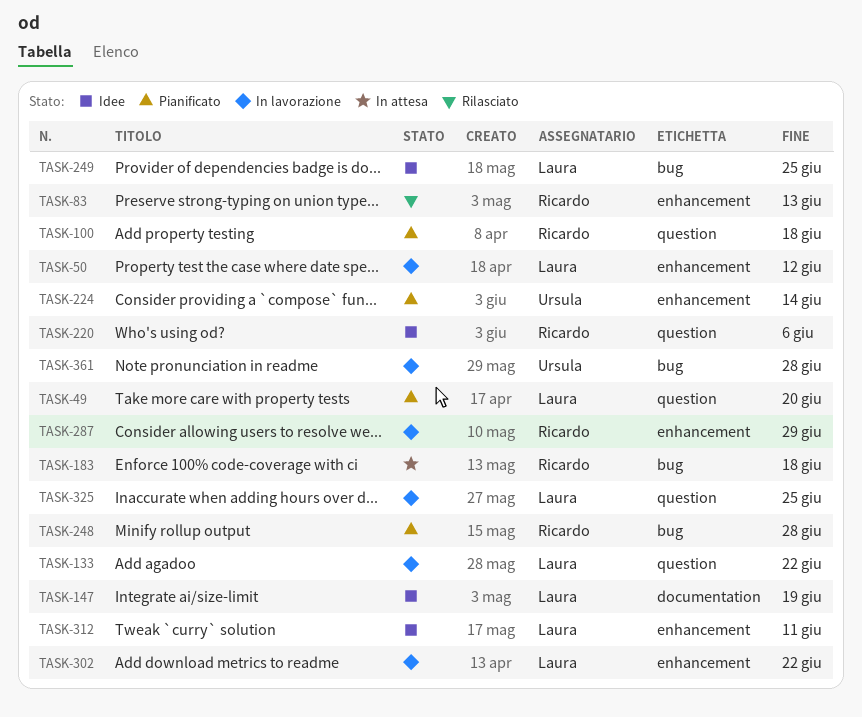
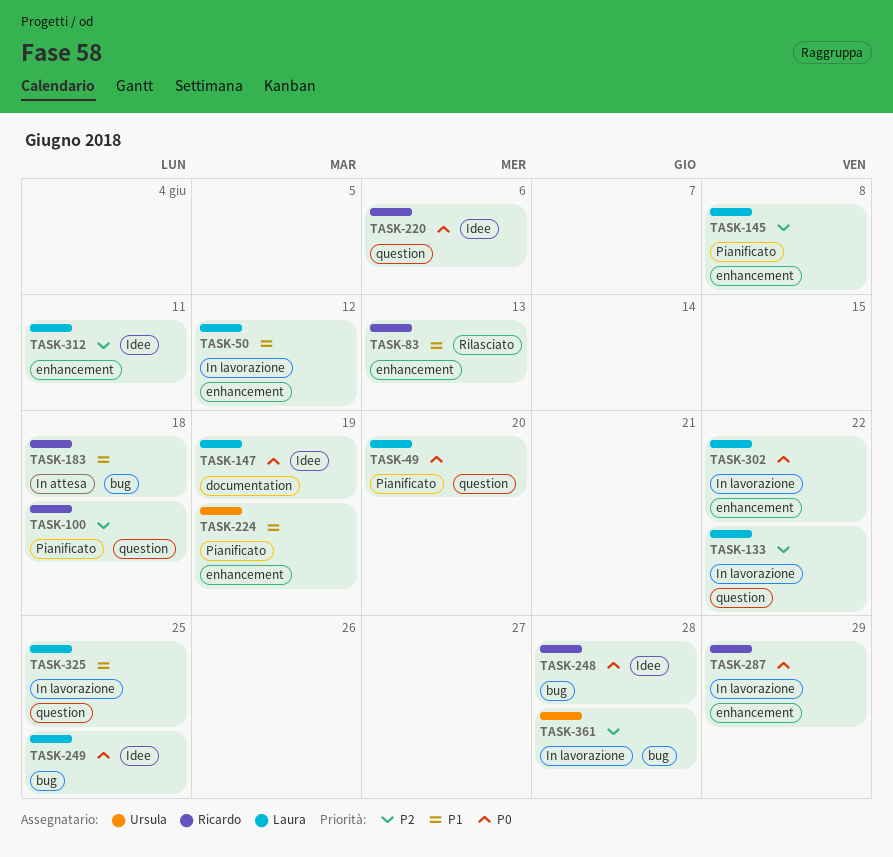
TASK-145: none -> present
TASK-224, due: Jun 14 -> Jun 19
TASK-248, status: Pianificato -> Idee

